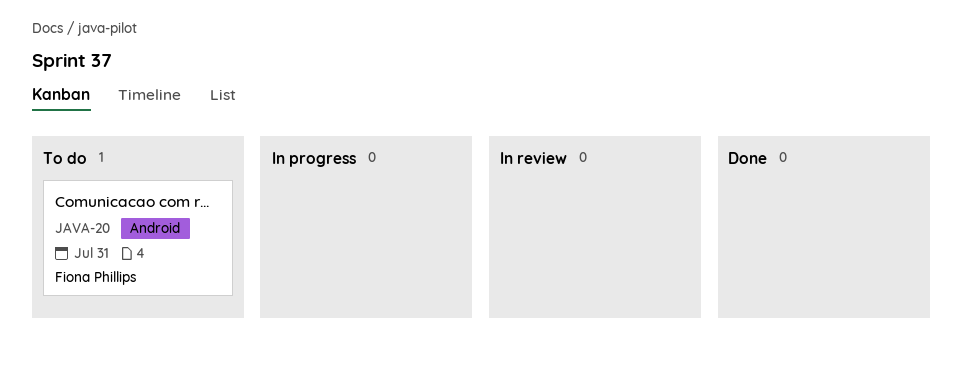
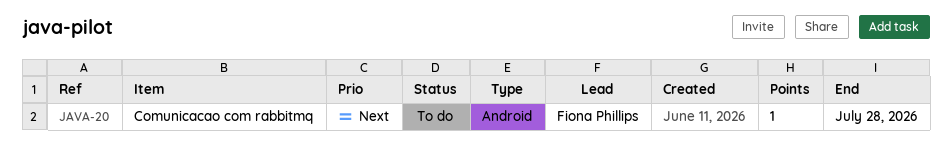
JAVA-20, due: Jul 31 -> Jul 28

